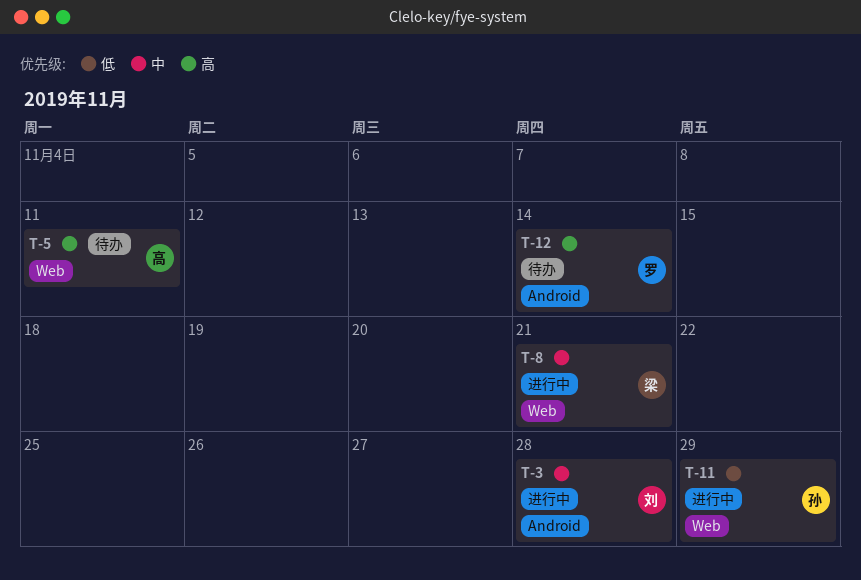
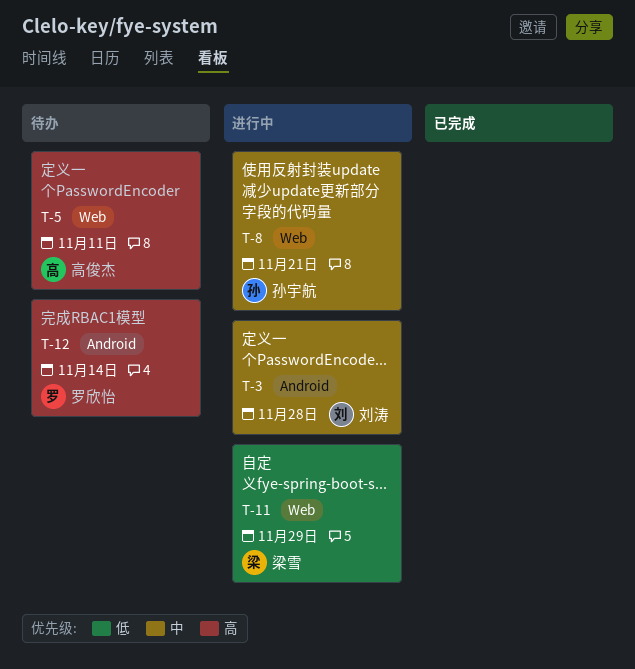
T-8, owner: 梁雪 -> 孙宇航
T-11, owner: 孙宇航 -> 梁雪

